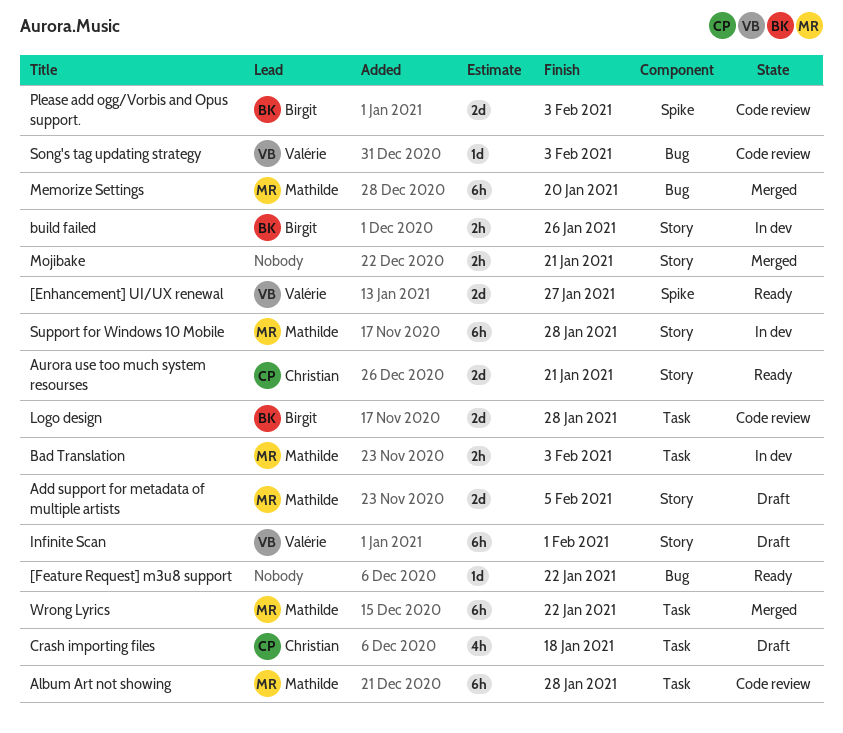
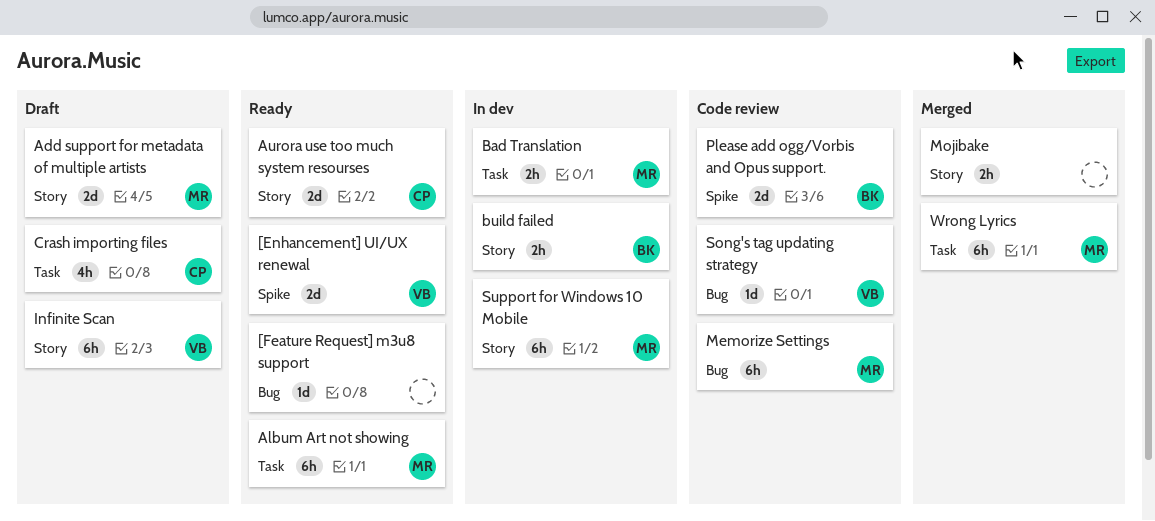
Album Art not showing, status: Code review -> Ready
Logo design: present -> none
Memorize Settings, status: Merged -> Code review

